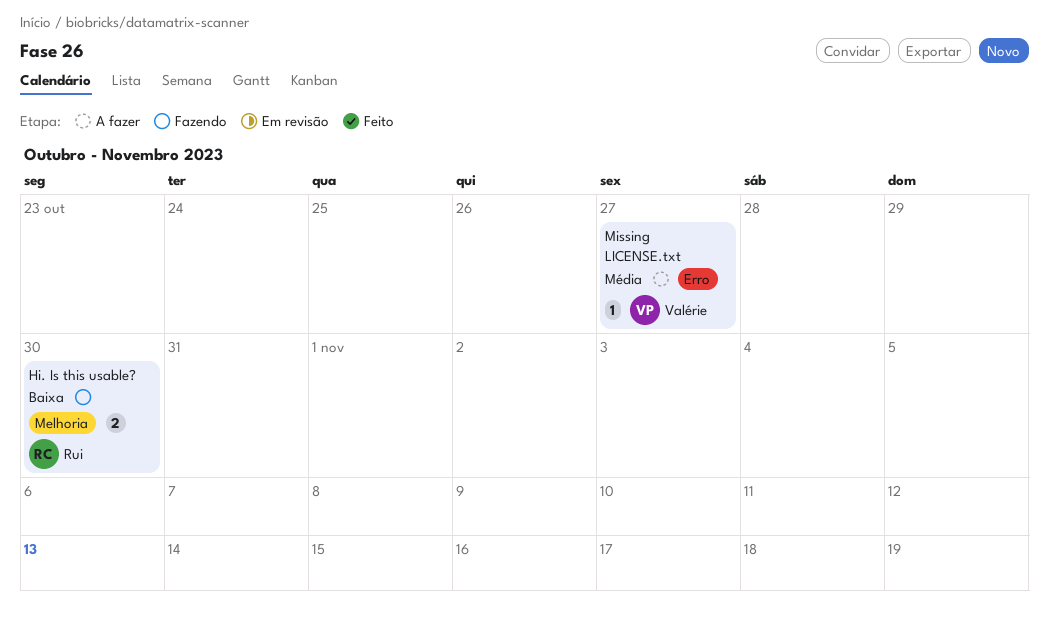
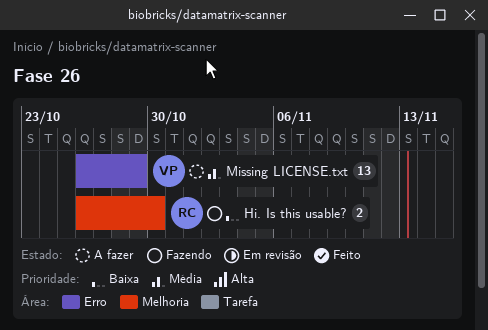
Missing LICENSE.txt, estimate: 1 -> 13
Missing LICENSE.txt, due: Oct 27 -> Oct 29

